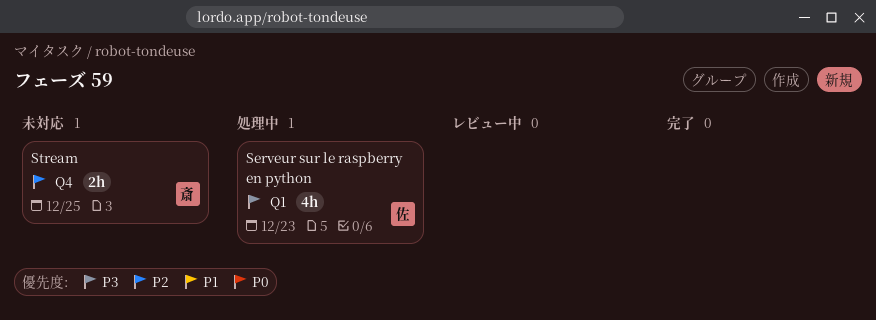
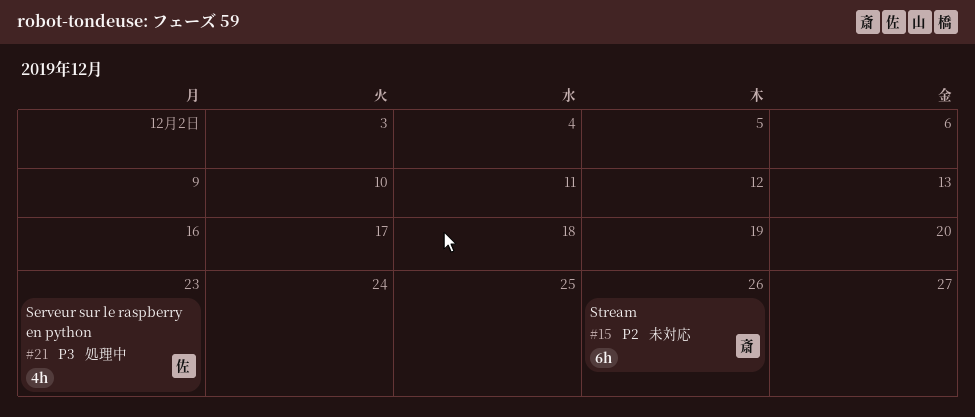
Stream, estimate: 2h -> 6h
Stream, due: Dec 25 -> Dec 26

